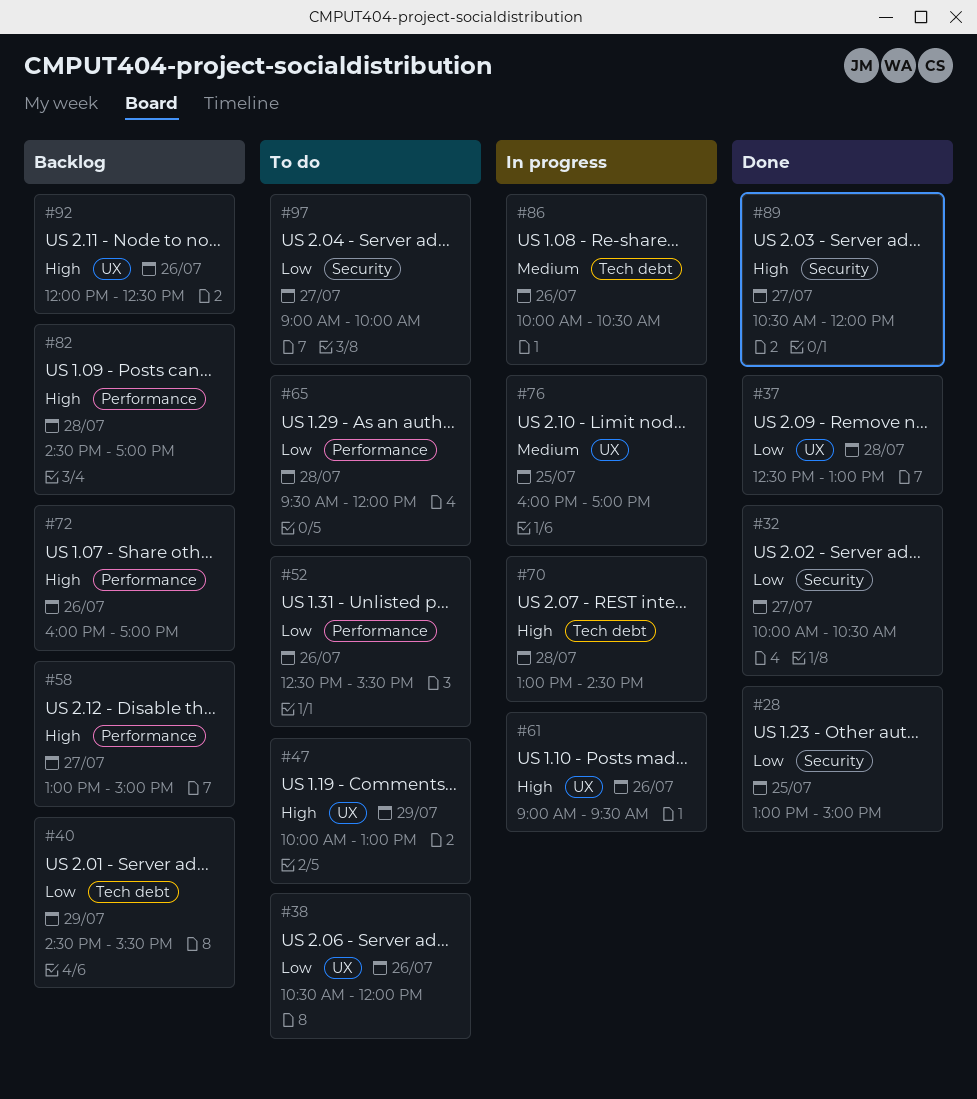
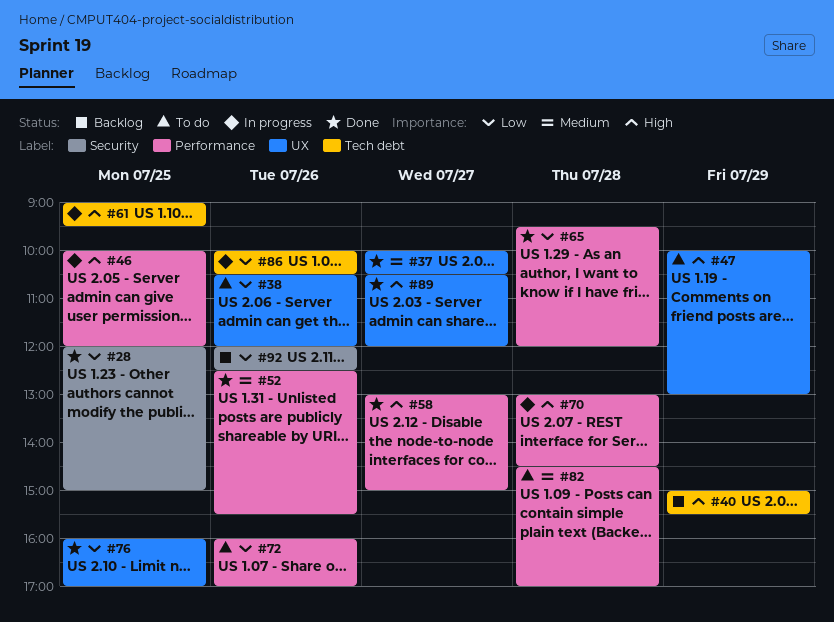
#28, begins: 13:00 -> 12:00
#32: present -> none
#37, priority: Low -> Medium
#37, day: Jul 28 -> Jul 27
#37, begins: 12:30 -> 10:00
#37, ends: 13:00 -> 10:30
#40, priority: Low -> High
#40, begins: 14:30 -> 15:00
#46: none -> present
#52, status: To do -> Done
#52, priority: Low -> Medium
#58, status: Backlog -> Done
#61, label: UX -> Tech debt
#61, day: Jul 26 -> Jul 25
#65, status: To do -> Done
#70, label: Tech debt -> Performance
#72, status: Backlog -> To do
#72, priority: High -> Low
#76, status: In progress -> Done
#76, priority: Medium -> Low
#82, status: Backlog -> To do
#82, priority: High -> Medium
#86, priority: Medium -> Low
#89, label: Security -> UX
#92, priority: High -> Low
#92, label: UX -> Security
#97: present -> none

